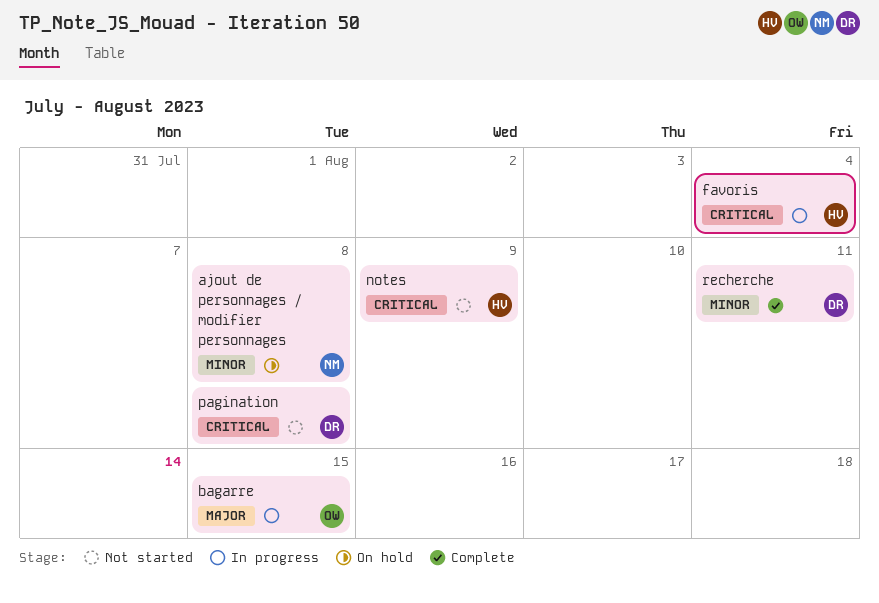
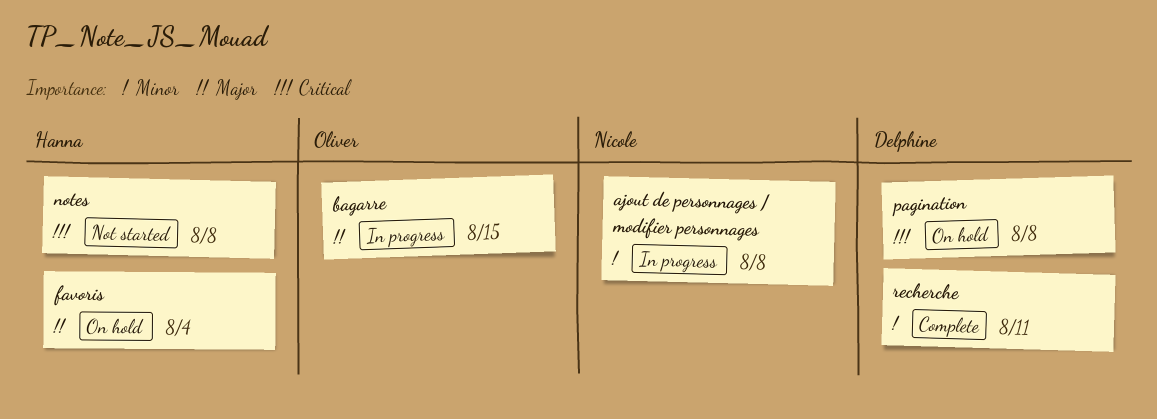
ajout de personnages / modifier personnages, status: On hold -> In progress
favoris, status: In progress -> On hold
favoris, priority: Critical -> Major
notes, due: Aug 9 -> Aug 8
pagination, status: Not started -> On hold

